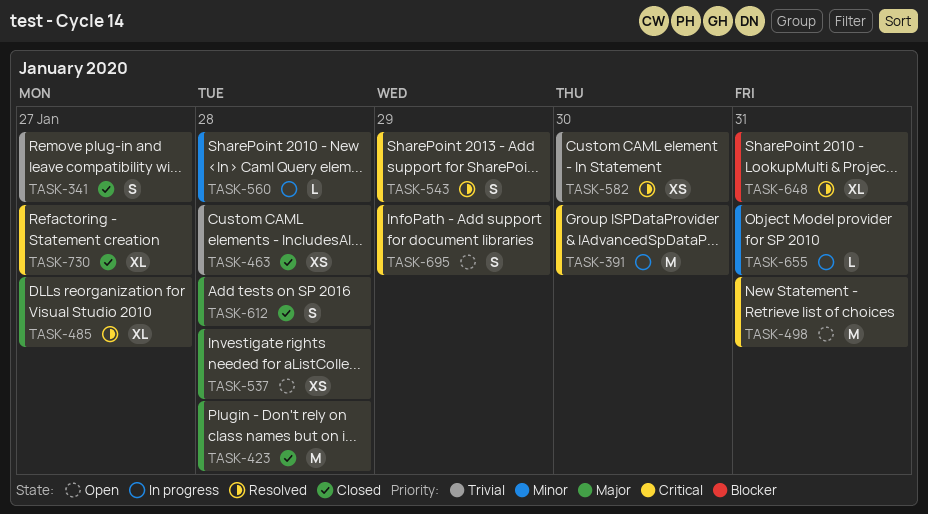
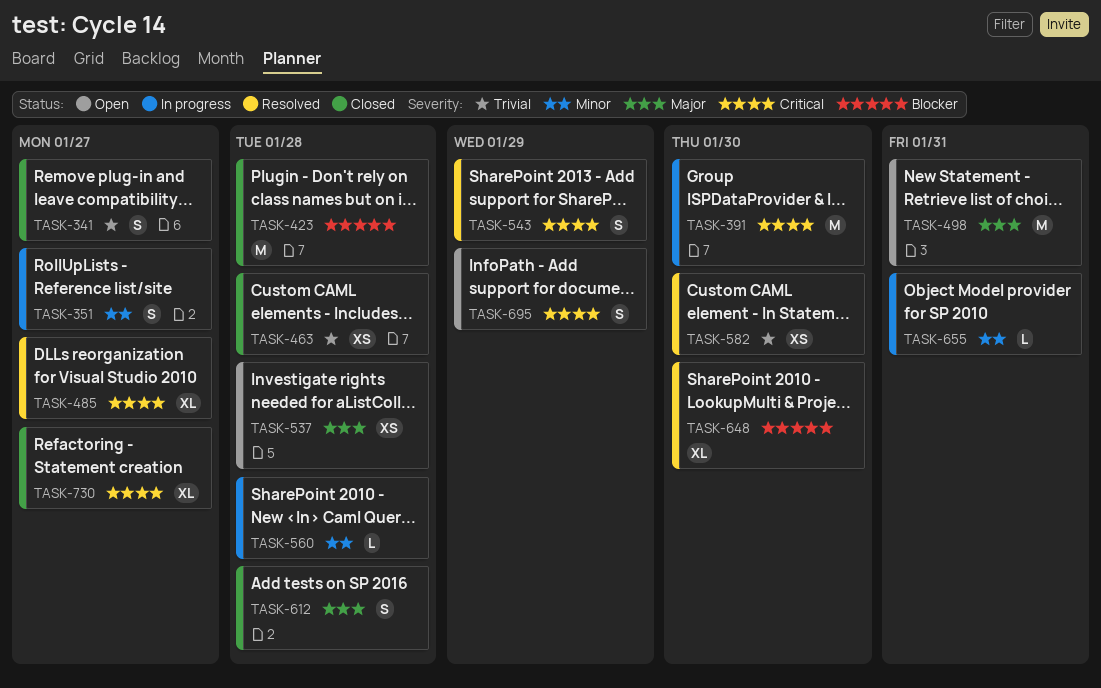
TASK-351: none -> present
TASK-423, priority: Major -> Blocker
TASK-485, priority: Major -> Critical
TASK-498, priority: Critical -> Major
TASK-648, due: Jan 31 -> Jan 30

